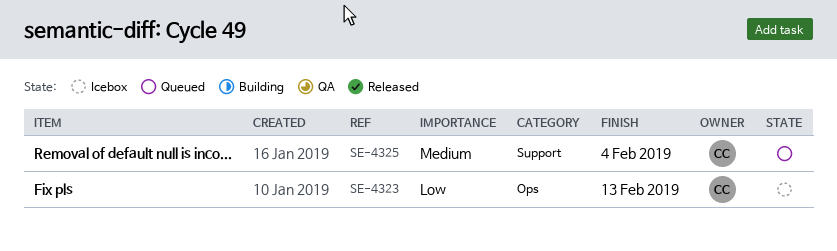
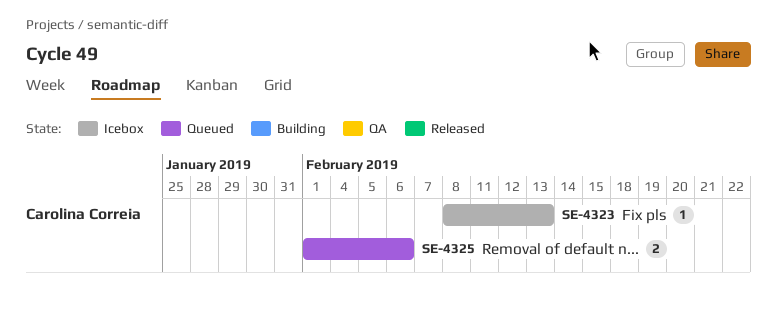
SE-4325, due: Feb 4 -> Feb 6

